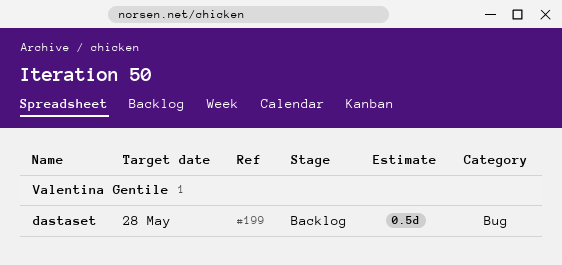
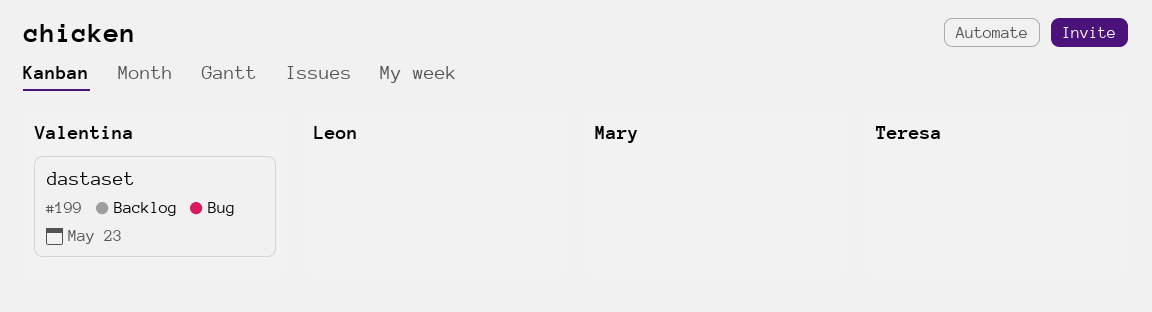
#199, due: May 28 -> May 23

